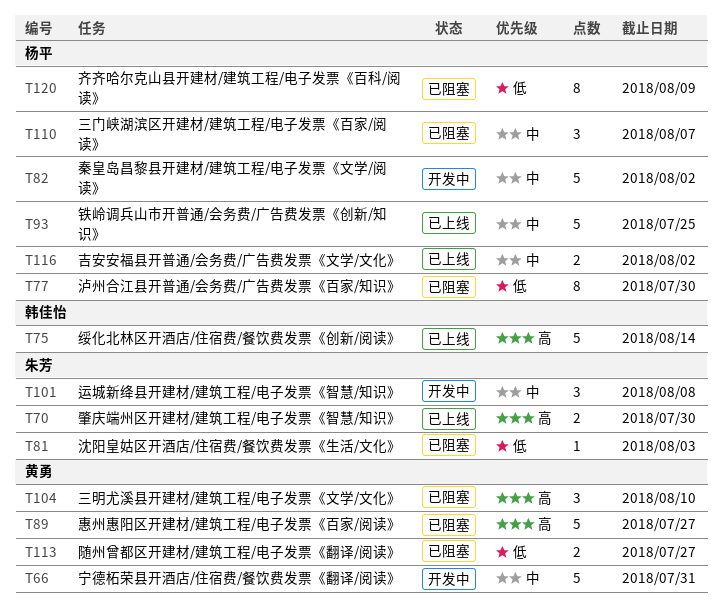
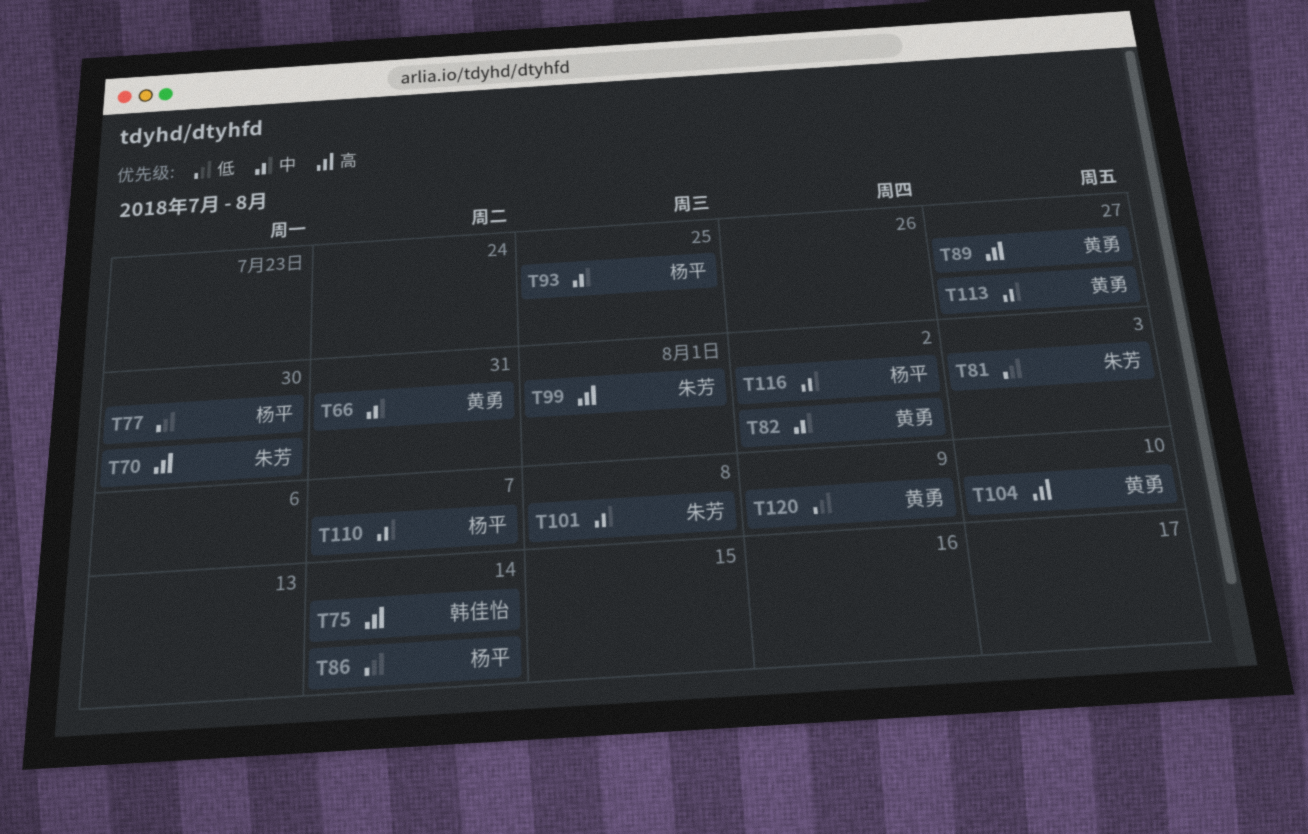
T82, owner: 杨平 -> 黄勇
T86: none -> present
T99: none -> present
T113, priority: 低 -> 中
T120, owner: 杨平 -> 黄勇

